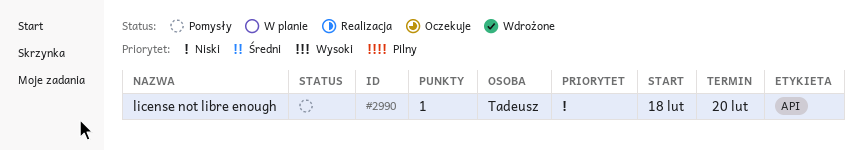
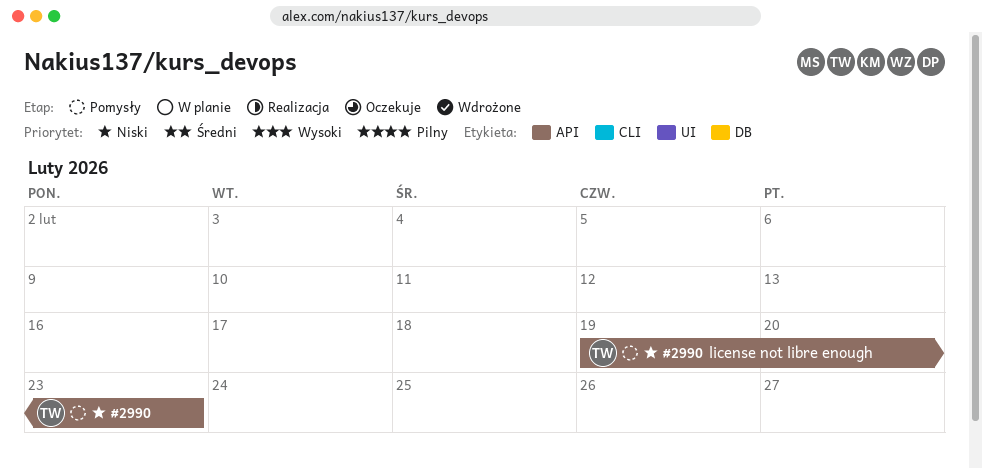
#2990, start: Feb 18 -> Feb 19
#2990, due: Feb 20 -> Feb 23

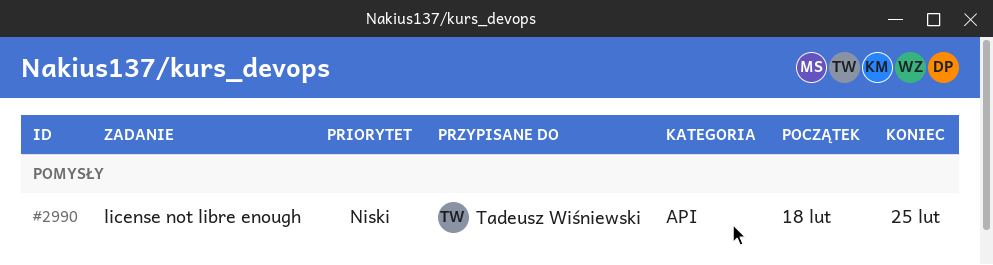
#2990, start: Feb 19 -> Feb 18
#2990, due: Feb 23 -> Feb 25

